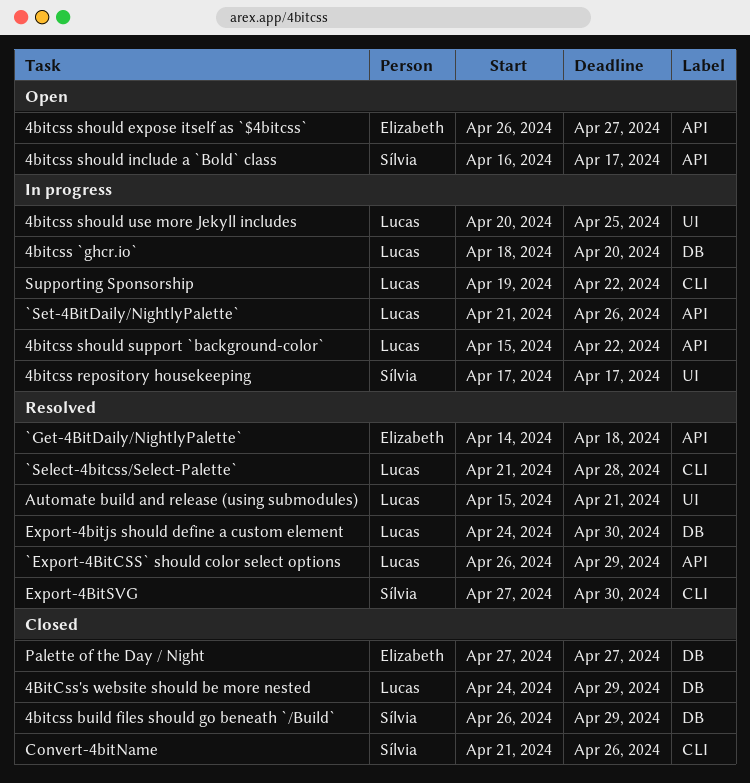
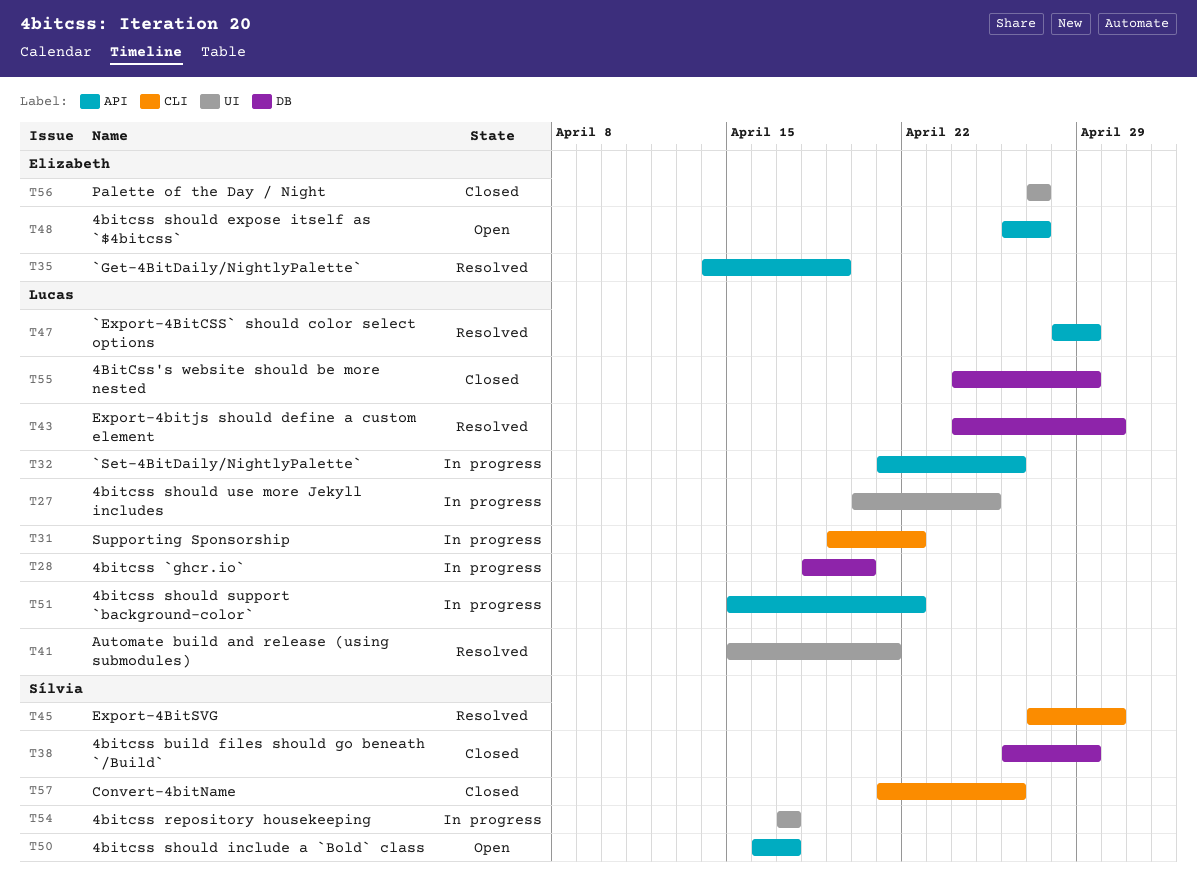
`Export-4BitCSS` should color select options, start: Apr 26 -> Apr 28
`Get-4BitDaily/NightlyPalette`, due: Apr 18 -> Apr 19
`Select-4bitcss/Select-Palette`: present -> none
Palette of the Day / Night, label: DB -> UI

